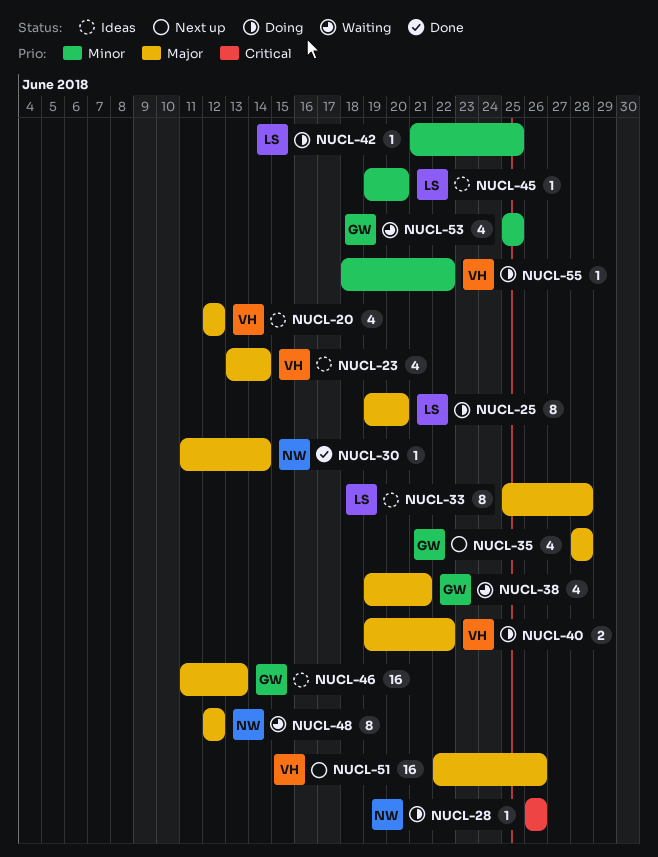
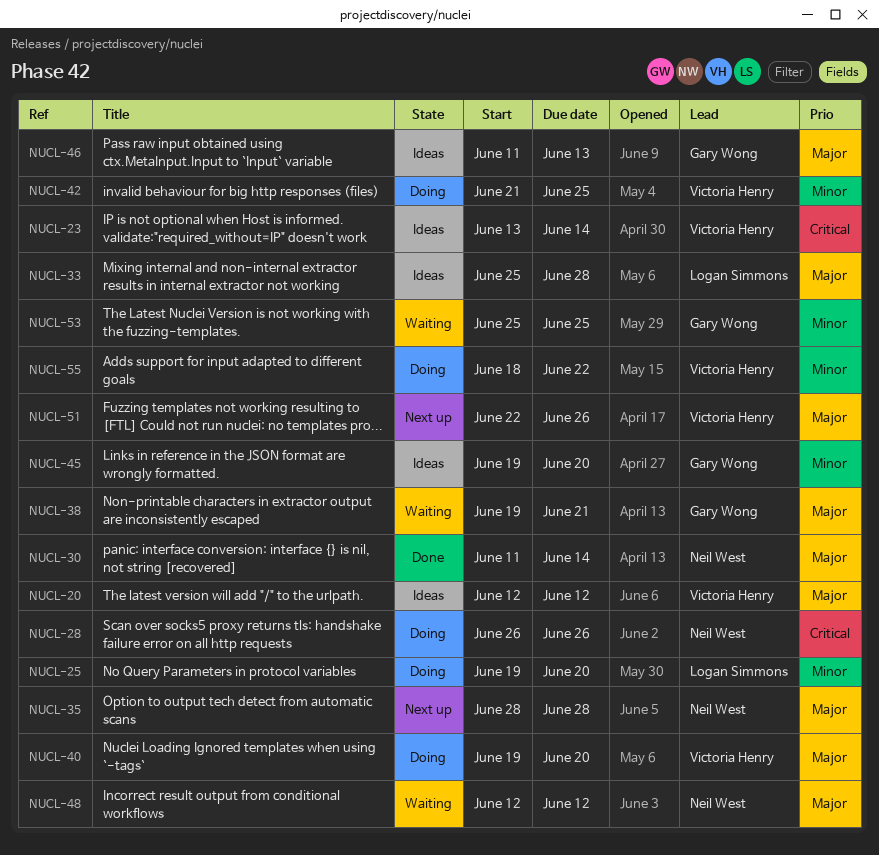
NUCL-23, priority: Major -> Critical
NUCL-25, priority: Major -> Minor
NUCL-35, owner: Gary Wong -> Neil West
NUCL-40, due: Jun 22 -> Jun 20
NUCL-42, owner: Logan Simmons -> Victoria Henry
NUCL-45, owner: Logan Simmons -> Gary Wong

